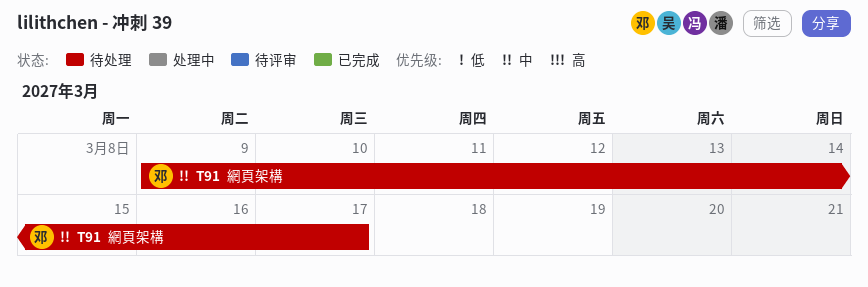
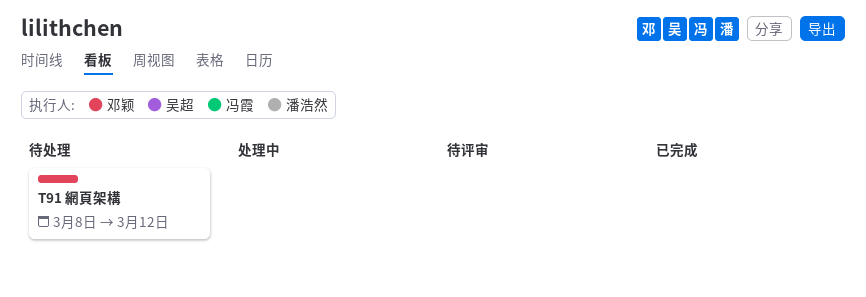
T91, start: Mar 9 -> Mar 8
T91, due: Mar 17 -> Mar 12

